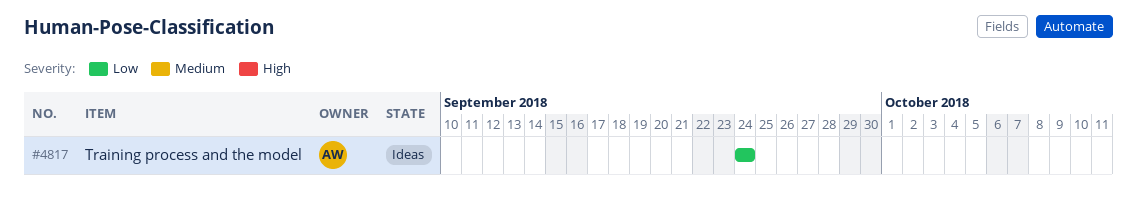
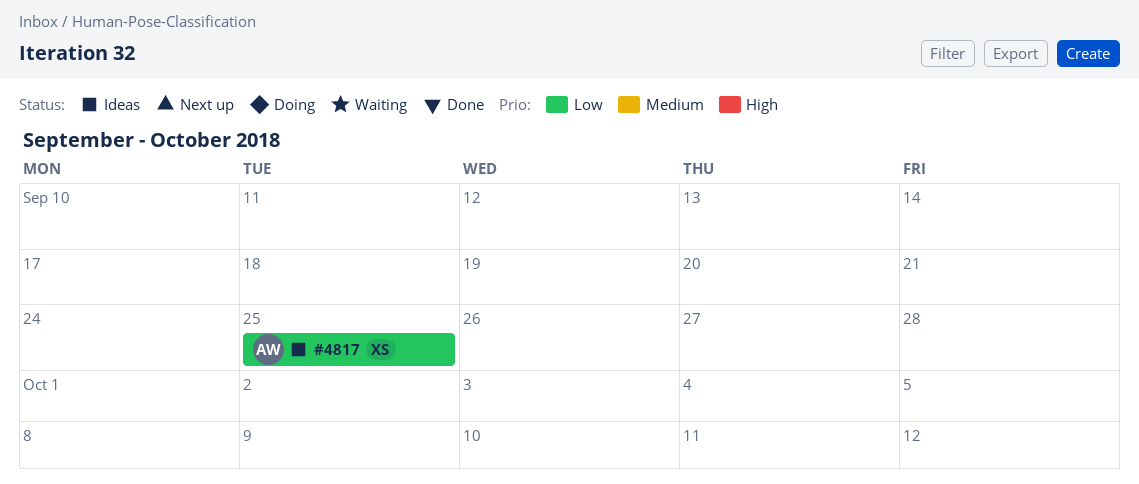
#4817, start: Sep 24 -> Sep 25
#4817, due: Sep 24 -> Sep 25

